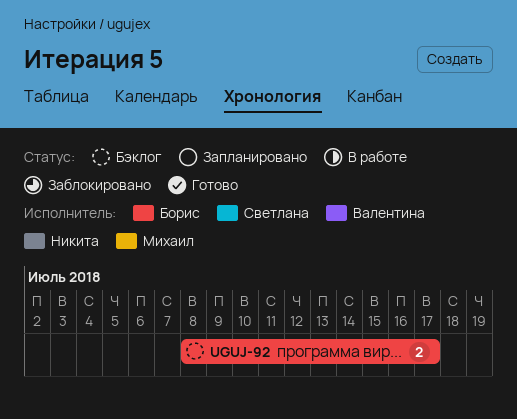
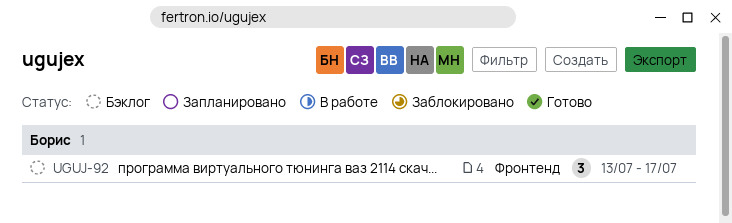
UGUJ-92, estimate: 2 -> 3
UGUJ-92, start: Jul 8 -> Jul 13

